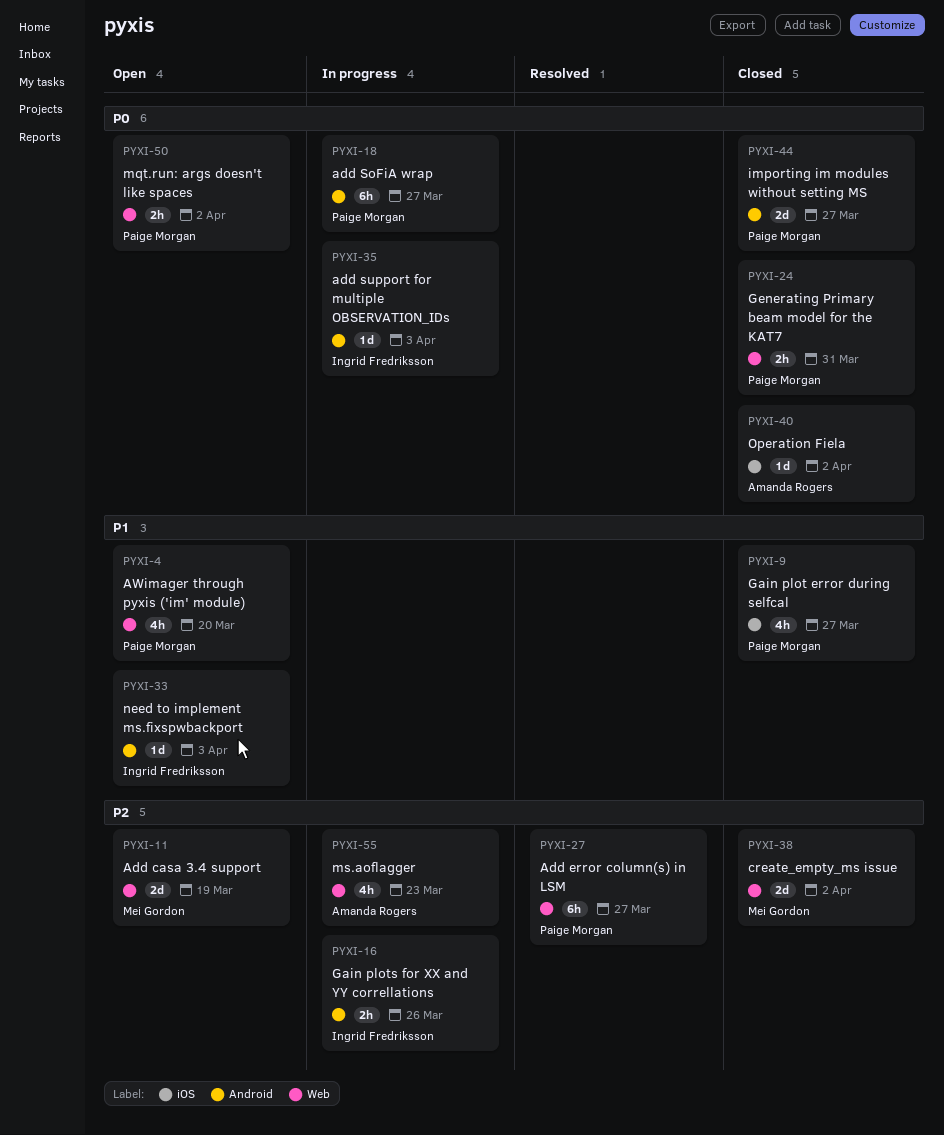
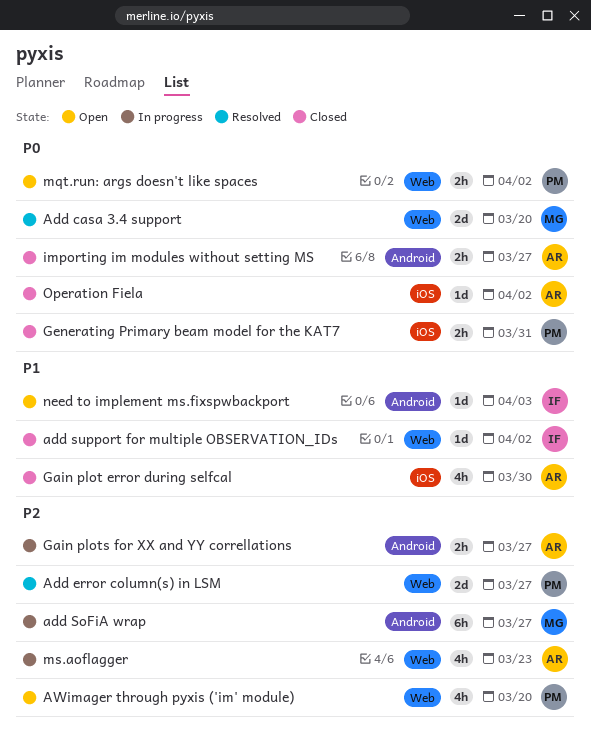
Add casa 3.4 support, status: Open -> Resolved
Add casa 3.4 support, priority: P2 -> P0
Add casa 3.4 support, due: Mar 19 -> Mar 20
Add error column(s) in LSM, estimate: 6h -> 2d
add SoFiA wrap, owner: Paige Morgan -> Mei Gordon
add SoFiA wrap, priority: P0 -> P2
add support for multiple OBSERVATION_IDs, status: In progress -> Closed
add support for multiple OBSERVATION_IDs, priority: P0 -> P1
add support for multiple OBSERVATION_IDs, label: Android -> Web
add support for multiple OBSERVATION_IDs, due: Apr 3 -> Apr 2
AWimager through pyxis ('im' module), priority: P1 -> P2
create_empty_ms issue: present -> none
Gain plot error during selfcal, owner: Paige Morgan -> Amanda Rogers
Gain plot error during selfcal, due: Mar 27 -> Mar 30
Gain plots for XX and YY correllations, owner: Ingrid Fredriksson -> Amanda Rogers
Gain plots for XX and YY correllations, due: Mar 26 -> Mar 27
Generating Primary beam model for the KAT7, label: Web -> iOS
importing im modules without setting MS, owner: Paige Morgan -> Amanda Rogers
importing im modules without setting MS, estimate: 2d -> 2h

